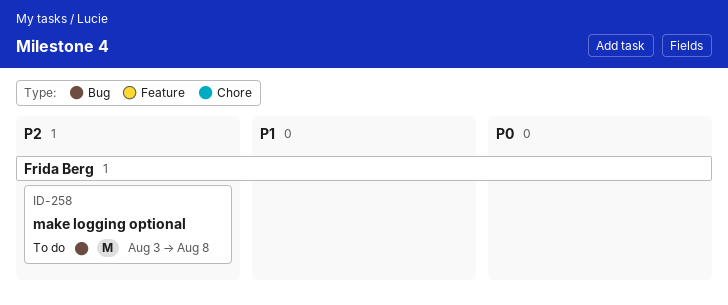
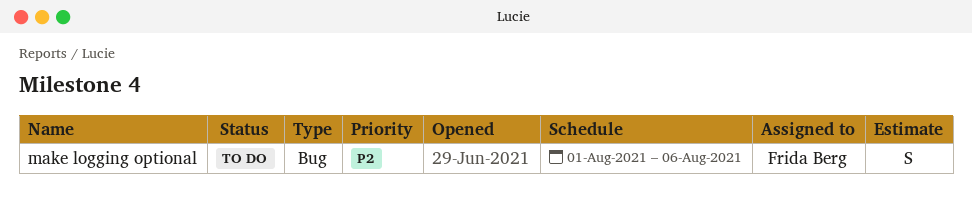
make logging optional, estimate: M -> S
make logging optional, start: Aug 3 -> Aug 1
make logging optional, due: Aug 8 -> Aug 6

